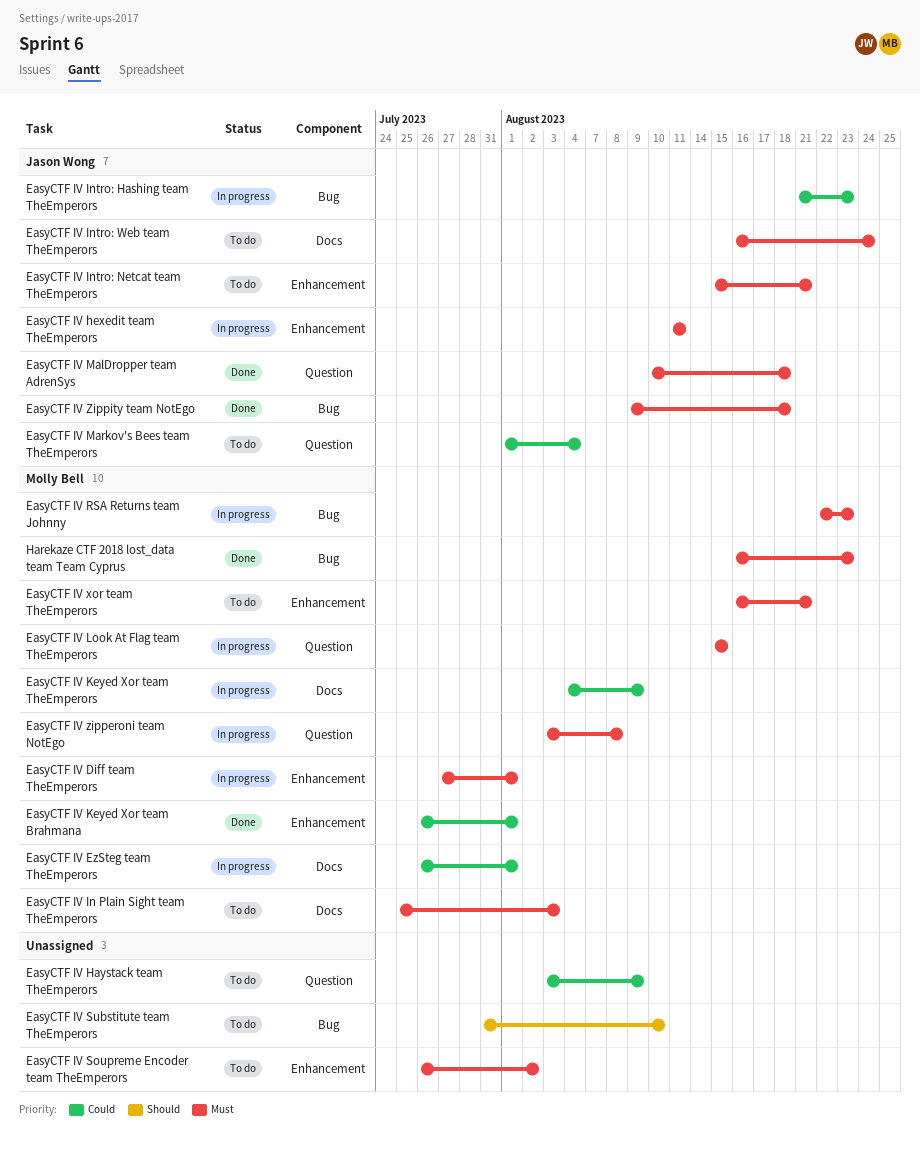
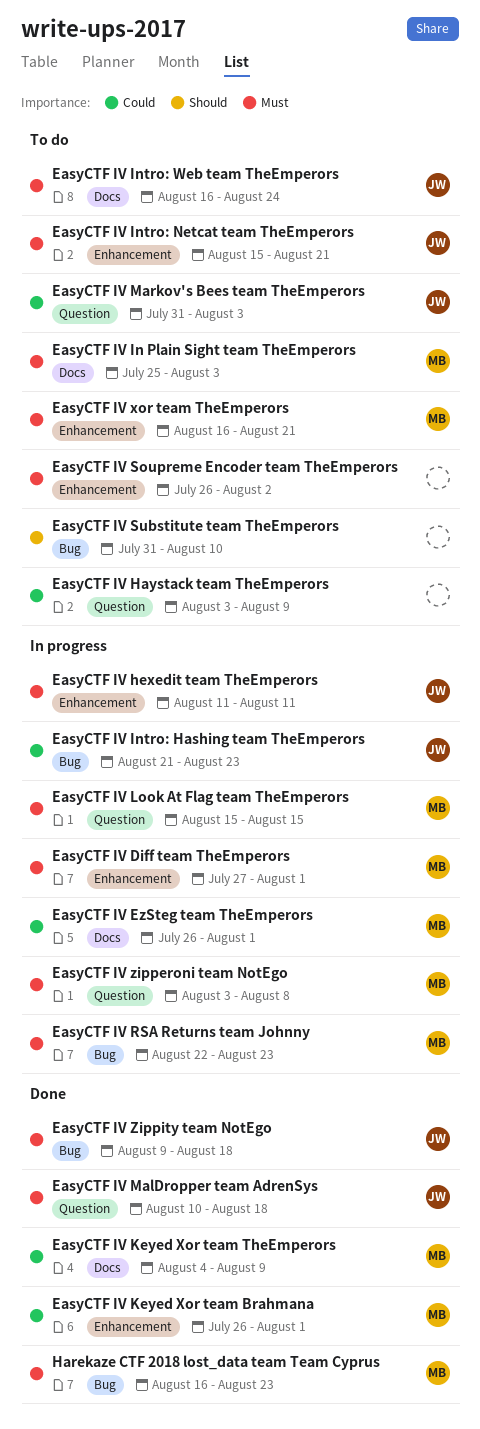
EasyCTF IV Keyed Xor team TheEmperors, status: In progress -> Done
EasyCTF IV Markov's Bees team TheEmperors, start: Aug 1 -> Jul 31
EasyCTF IV Markov's Bees team TheEmperors, due: Aug 4 -> Aug 3

